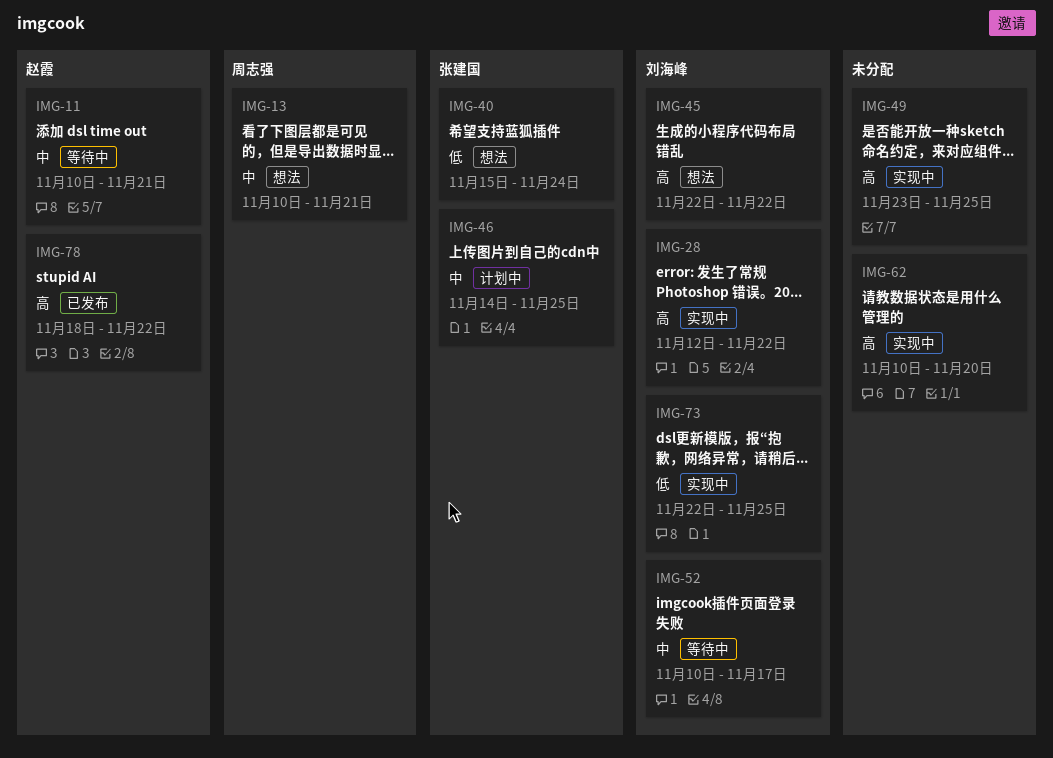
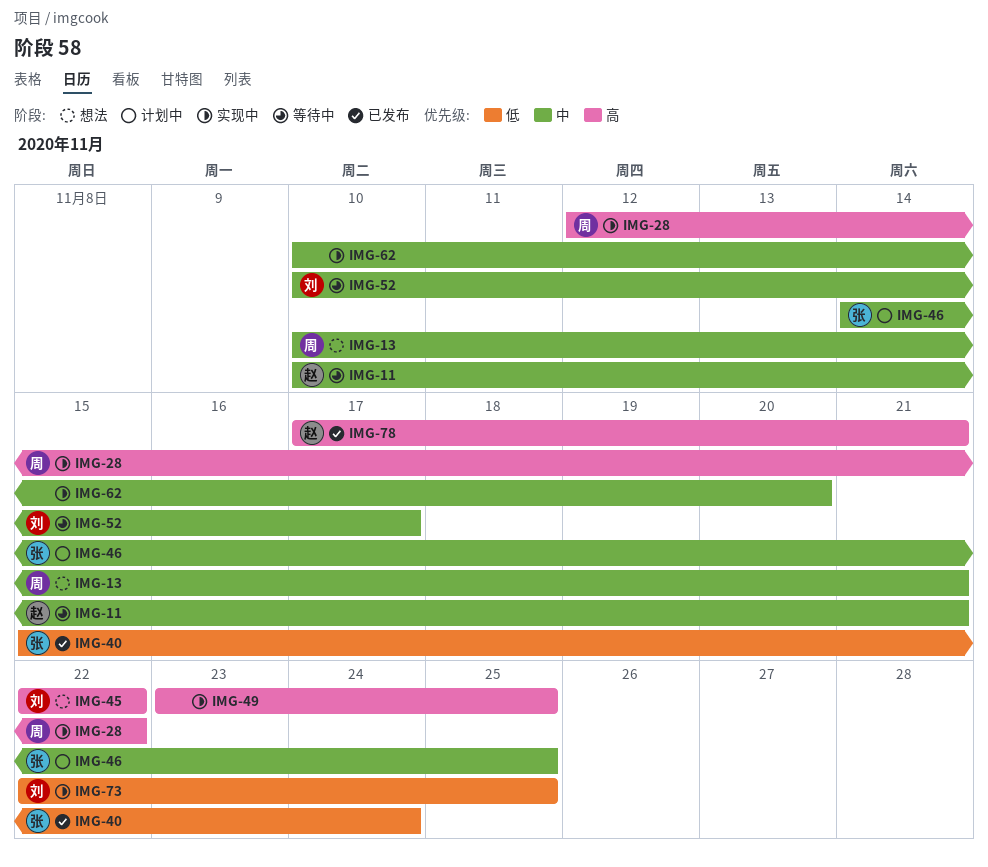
IMG-28, owner: 刘海峰 -> 周志强
IMG-40, status: 想法 -> 已发布
IMG-62, priority: 高 -> 中
IMG-78, start: Nov 18 -> Nov 17
IMG-78, due: Nov 22 -> Nov 21

